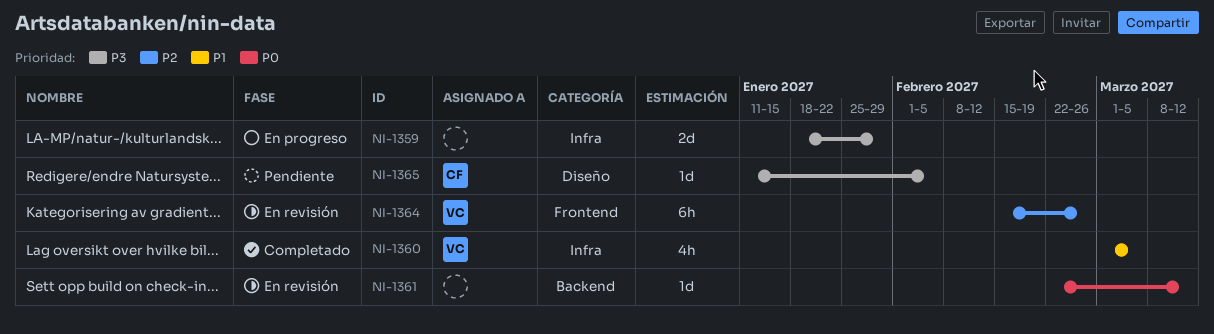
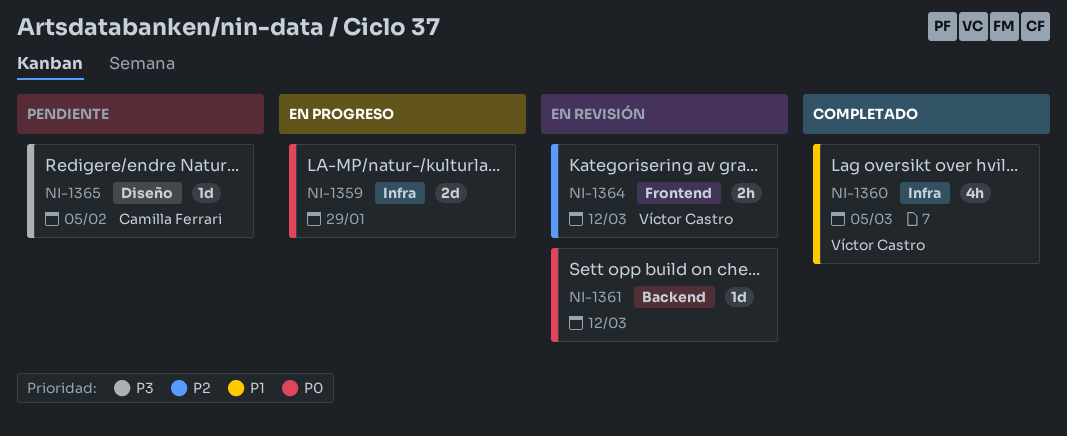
NI-1359, priority: P3 -> P0
NI-1364, estimate: 6h -> 2h
NI-1364, due: Feb 26 -> Mar 12

